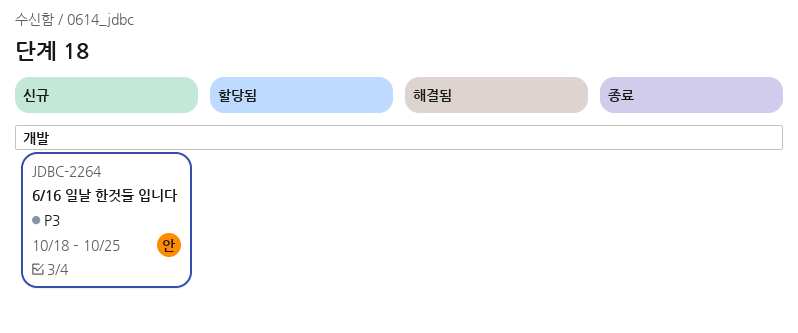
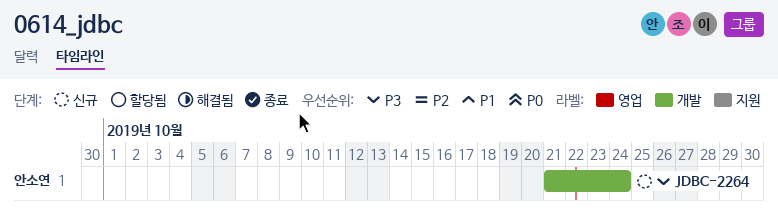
JDBC-2264, start: Oct 18 -> Oct 21
JDBC-2264, due: Oct 25 -> Oct 24

